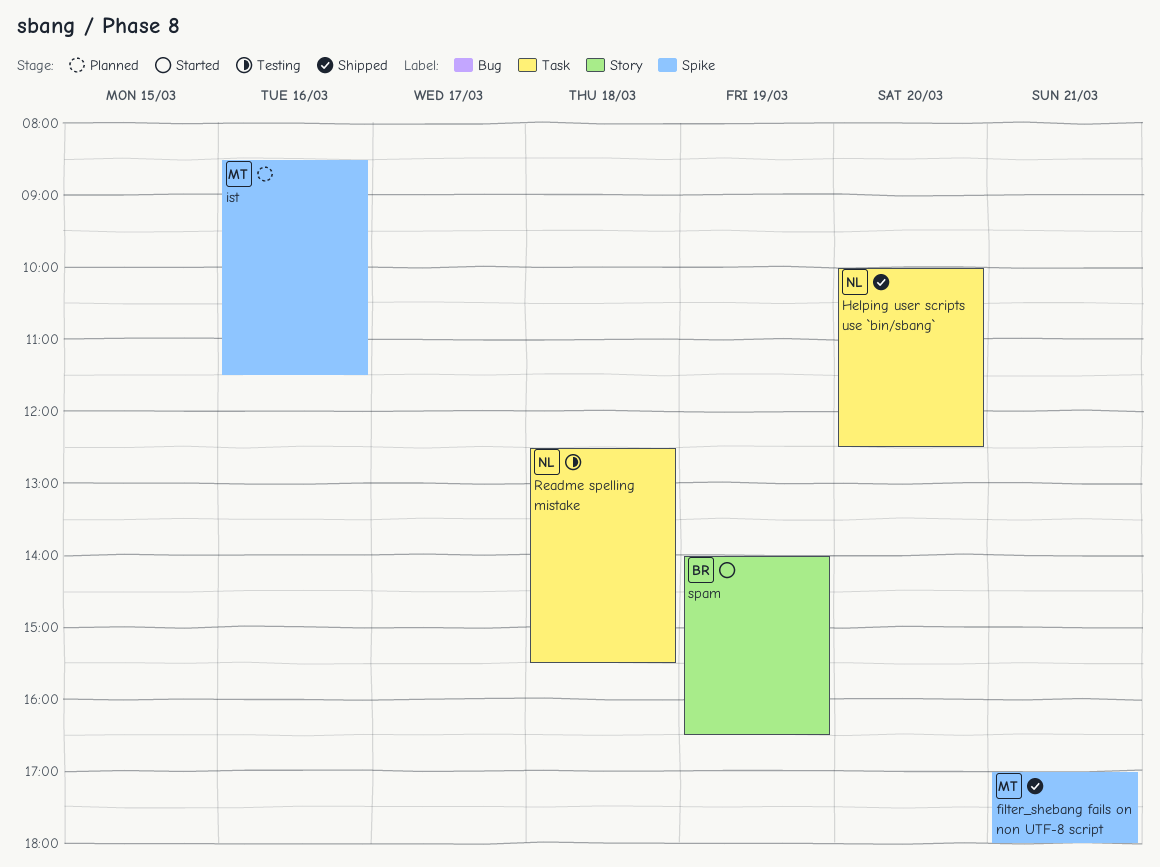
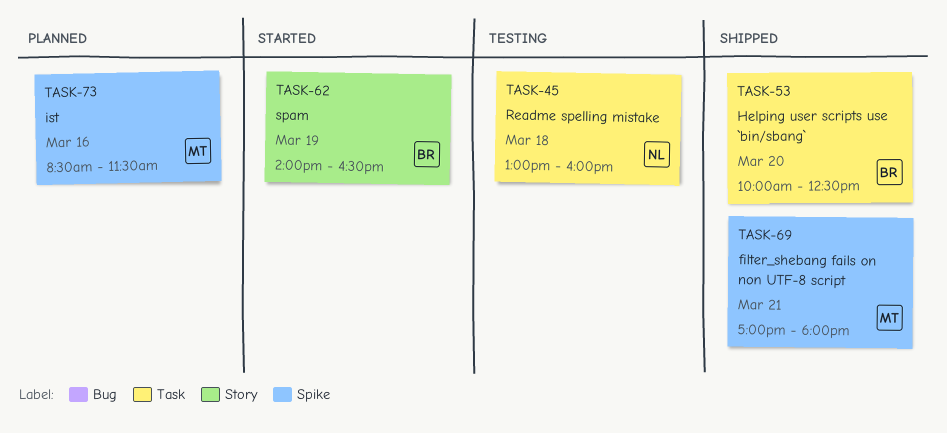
Helping user scripts use `bin/sbang`, owner: NL -> BR
Readme spelling mistake, begins: 12:30 -> 13:00
Readme spelling mistake, ends: 15:30 -> 16:00

